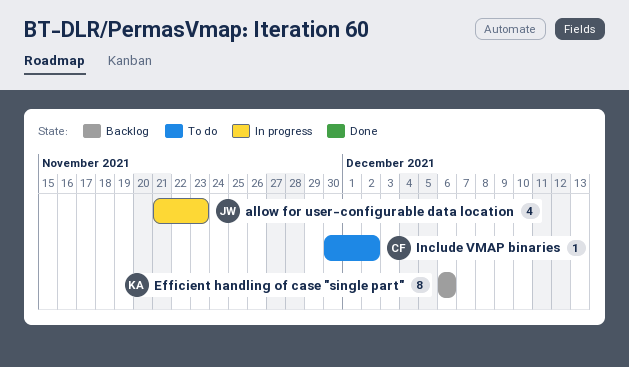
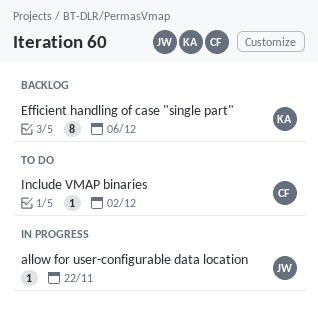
allow for user-configurable data location, estimate: 4 -> 1
allow for user-configurable data location, due: Nov 23 -> Nov 22

